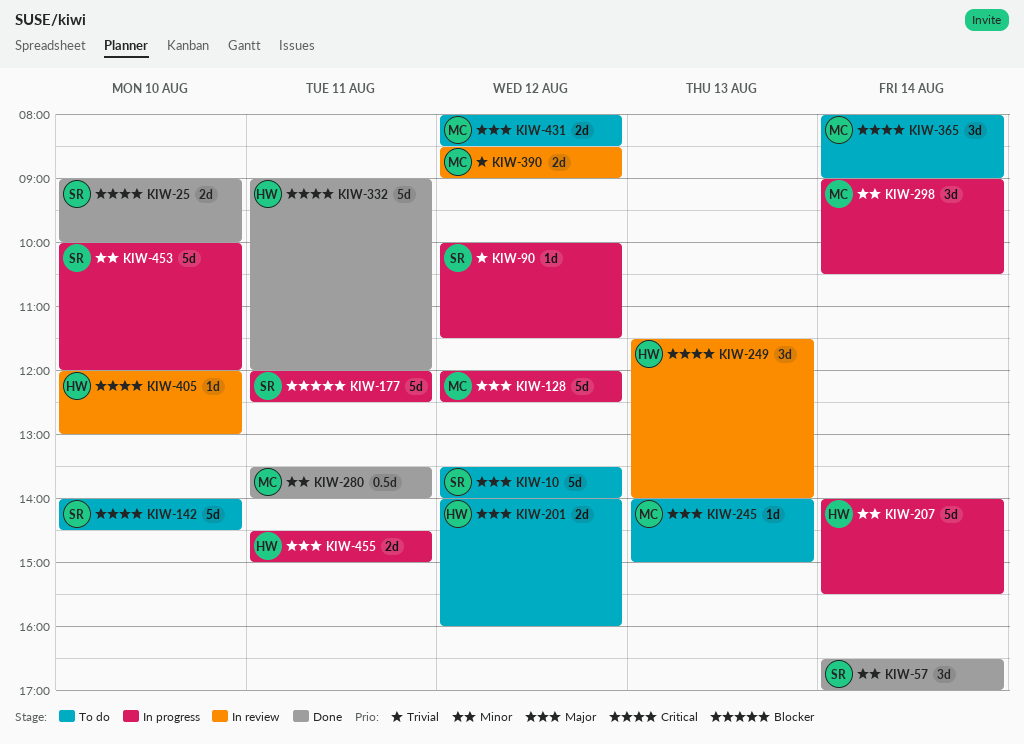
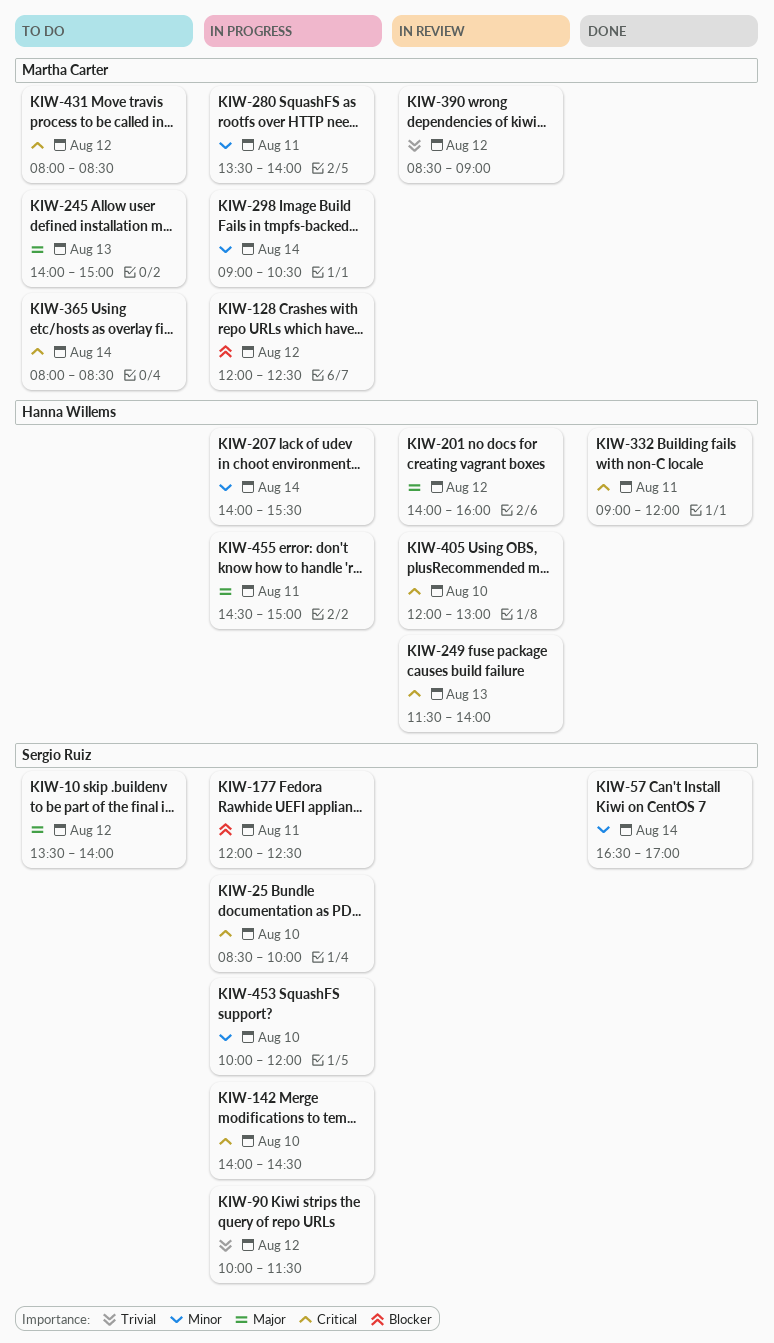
KIW-25, status: Done -> In progress
KIW-25, begins: 09:00 -> 08:30
KIW-128, priority: Major -> Blocker
KIW-142, status: To do -> In progress
KIW-201, status: To do -> In review
KIW-280, status: Done -> In progress
KIW-365, ends: 09:00 -> 08:30
KIW-431, priority: Major -> Critical

